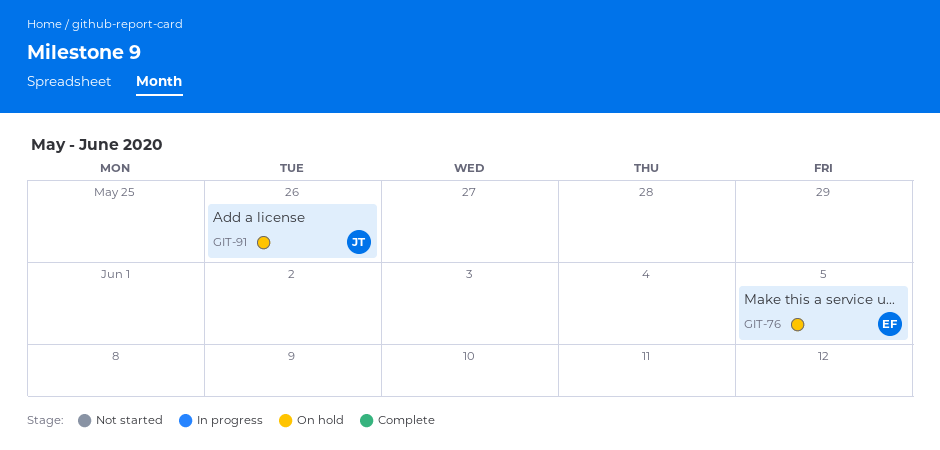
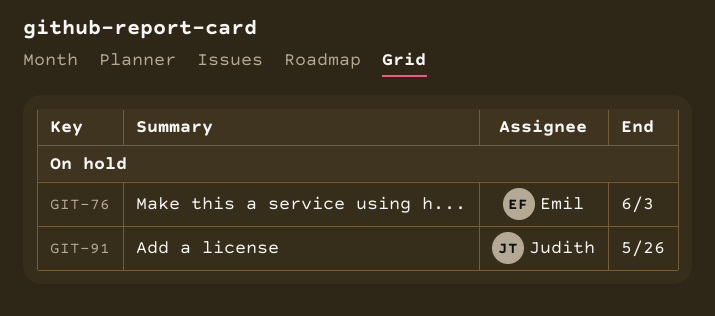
GIT-76, due: Jun 5 -> Jun 3

